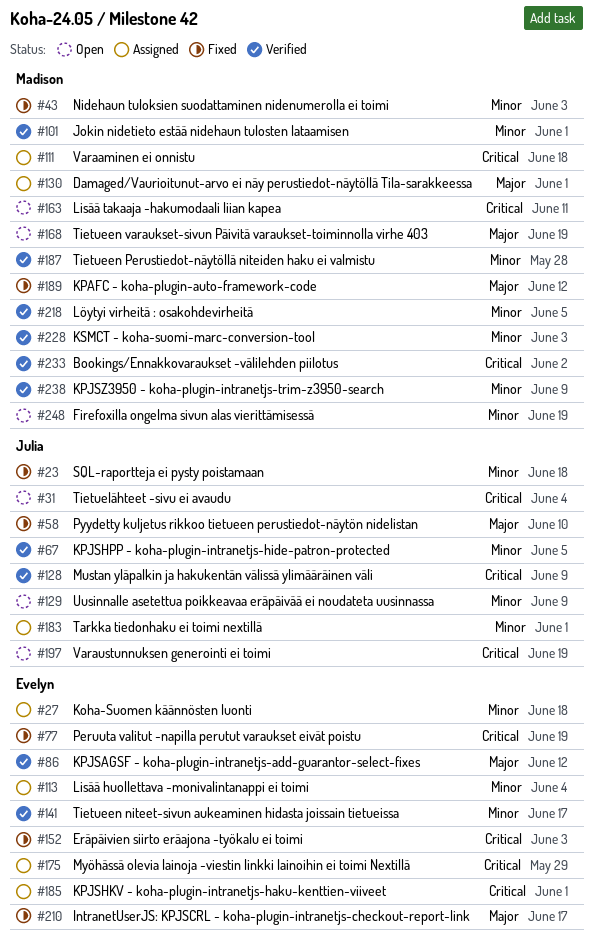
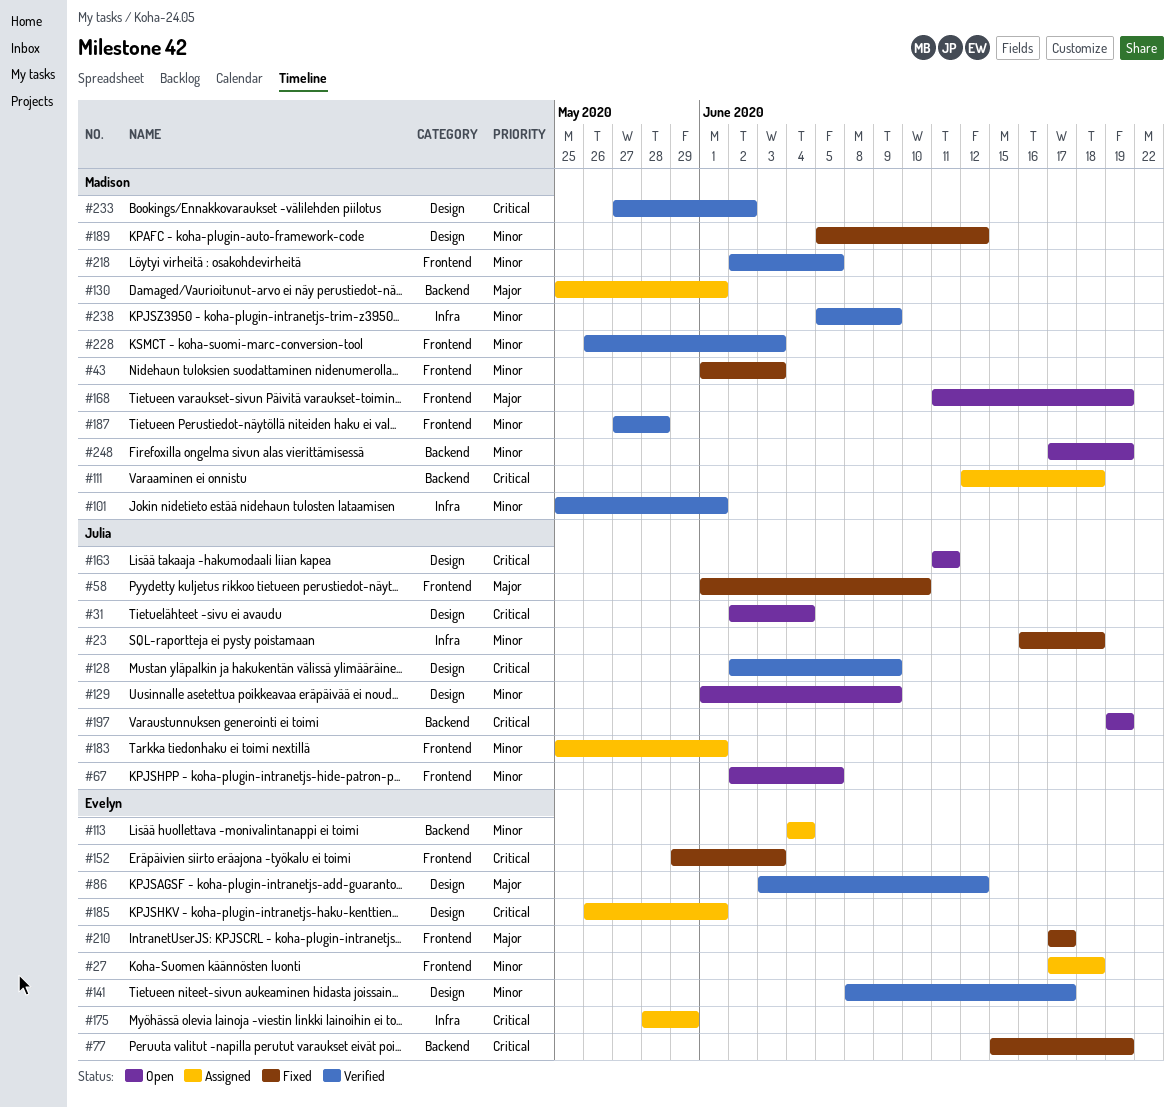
#67, status: Verified -> Open
#163, owner: Madison -> Julia
#189, priority: Major -> Minor

